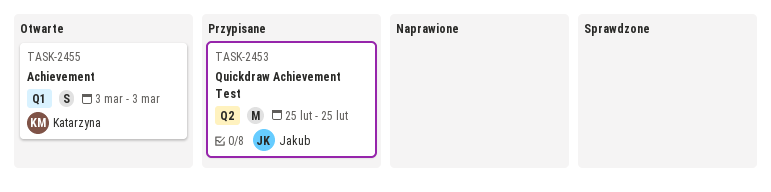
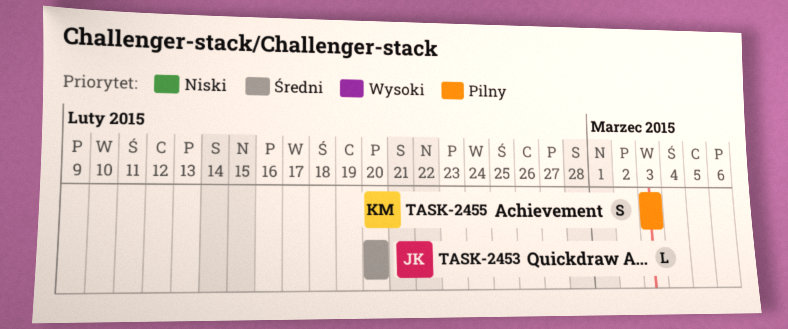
TASK-2453, estimate: M -> L
TASK-2453, start: Feb 25 -> Feb 20
TASK-2453, due: Feb 25 -> Feb 20

